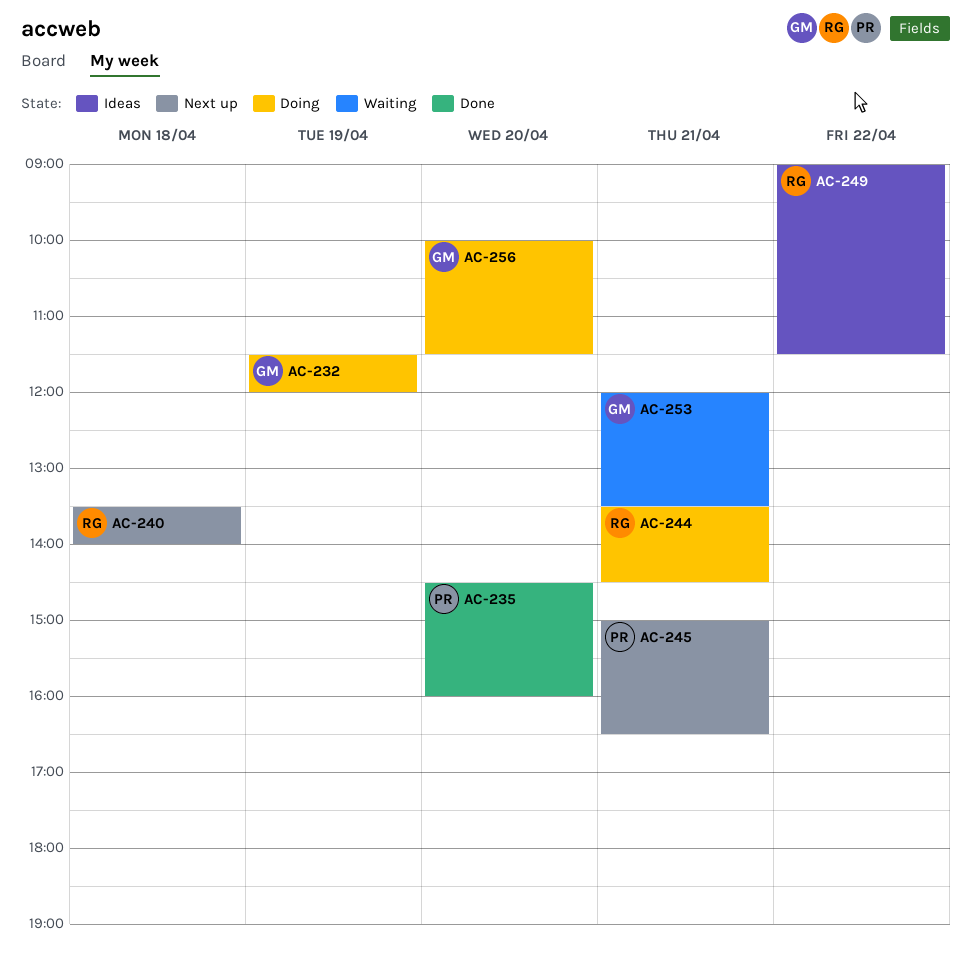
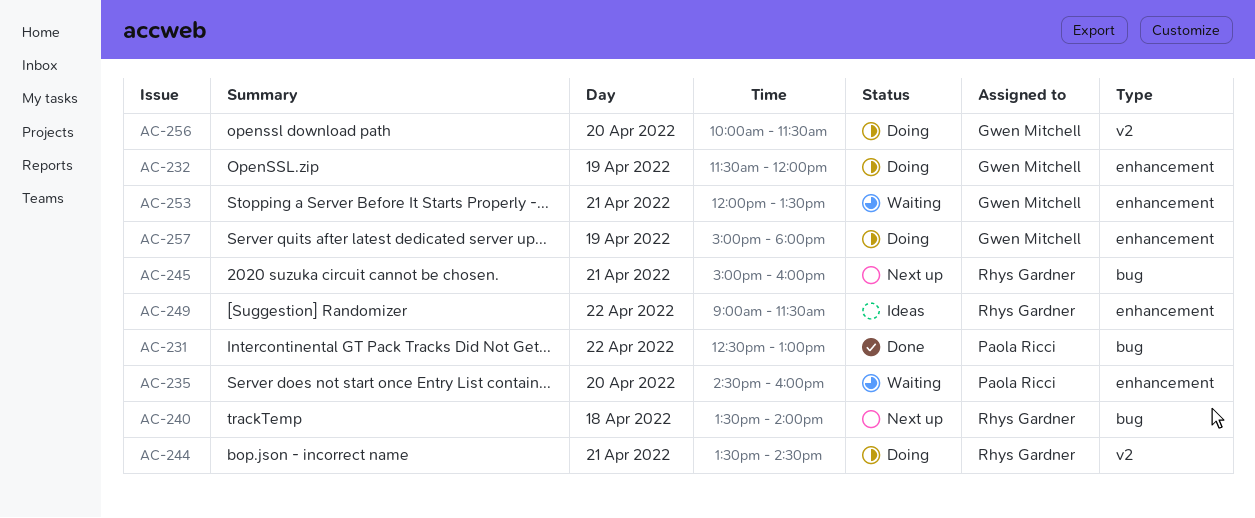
AC-231: none -> present
AC-235, status: Done -> Waiting
AC-245, owner: Paola Ricci -> Rhys Gardner
AC-245, ends: 16:30 -> 16:00
AC-257: none -> present

